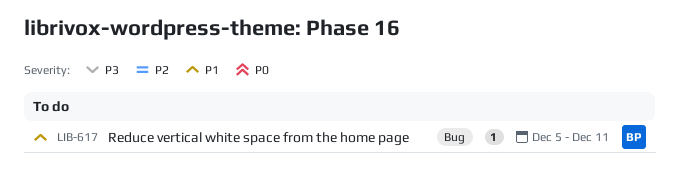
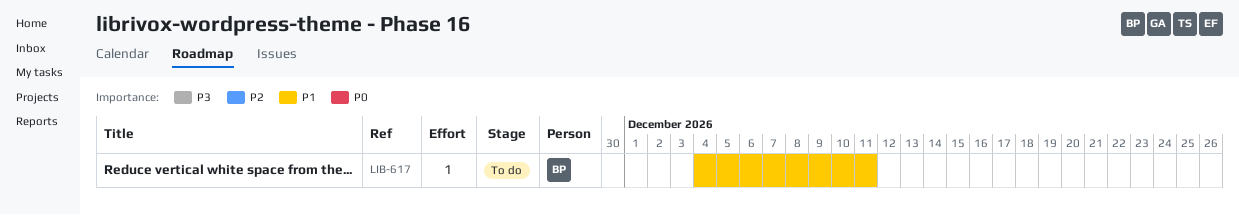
LIB-617, start: Dec 5 -> Dec 4

